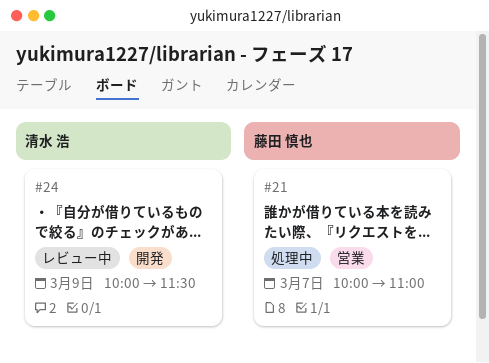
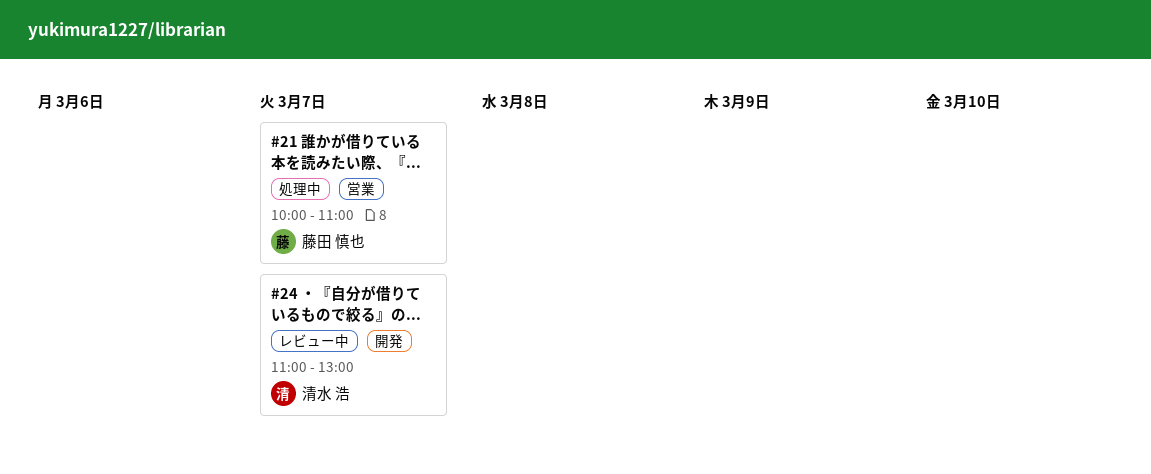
#24, day: Mar 9 -> Mar 7
#24, begins: 10:00 -> 11:00
#24, ends: 11:30 -> 13:00

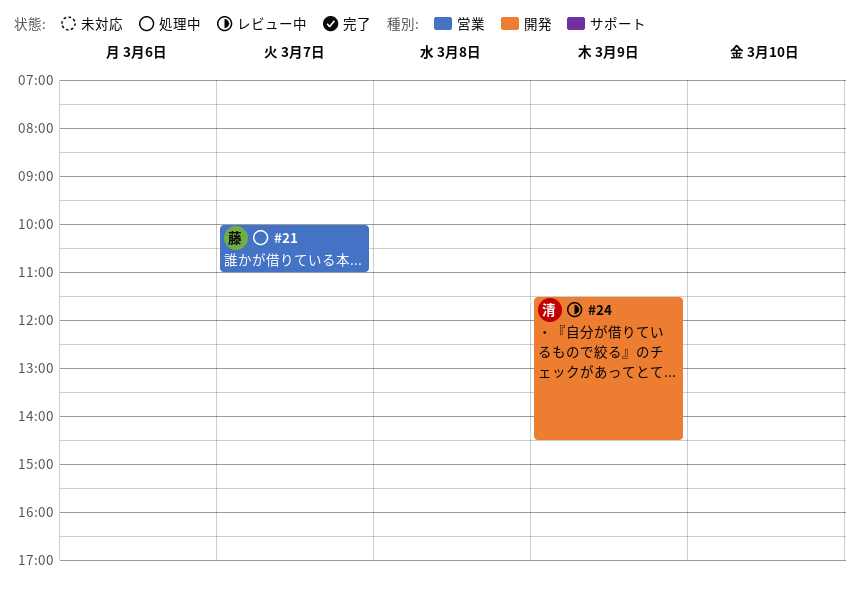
#24, day: Mar 7 -> Mar 9
#24, begins: 11:00 -> 11:30
#24, ends: 13:00 -> 14:30

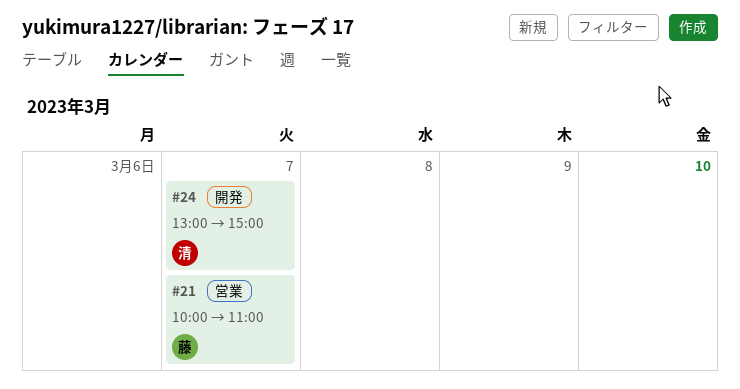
#24, day: Mar 9 -> Mar 7
#24, begins: 11:30 -> 13:00
#24, ends: 14:30 -> 15:00

